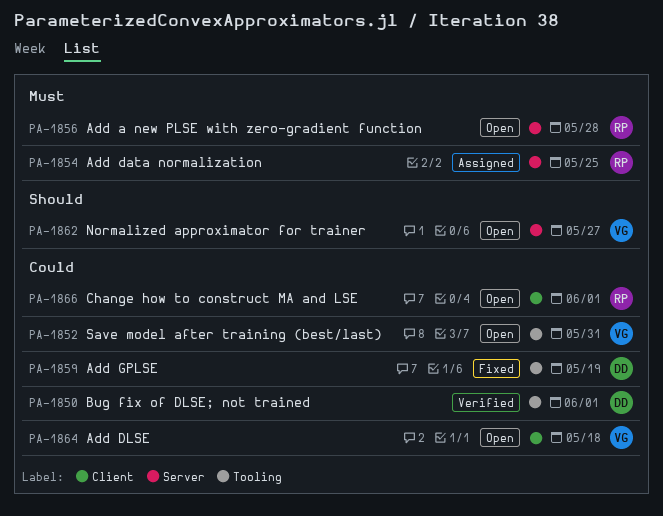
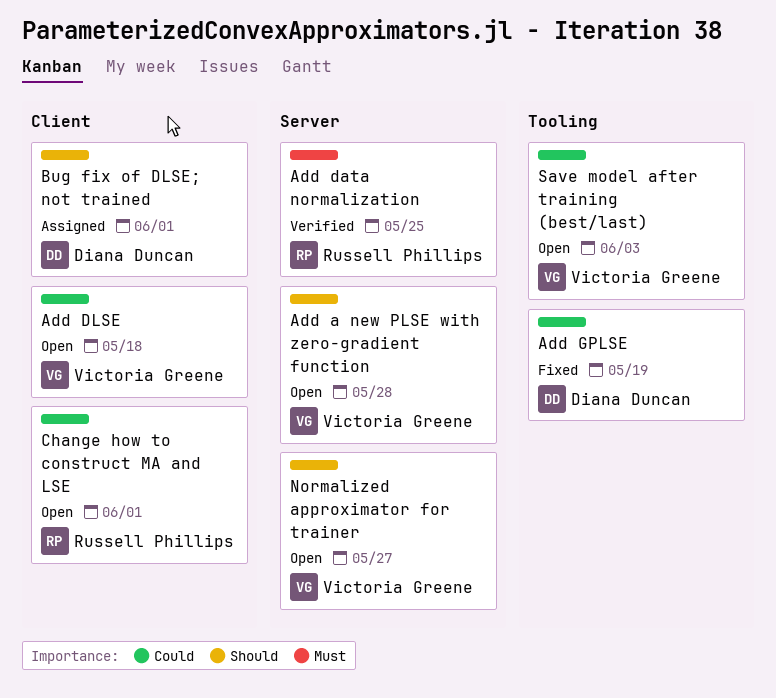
Add a new PLSE with zero-gradient function, owner: Russell Phillips -> Victoria Greene
Add a new PLSE with zero-gradient function, priority: Must -> Should
Add data normalization, status: Assigned -> Verified
Bug fix of DLSE; not trained, status: Verified -> Assigned
Bug fix of DLSE; not trained, priority: Could -> Should
Bug fix of DLSE; not trained, label: Tooling -> Client
Save model after training (best/last), due: May 31 -> Jun 3

